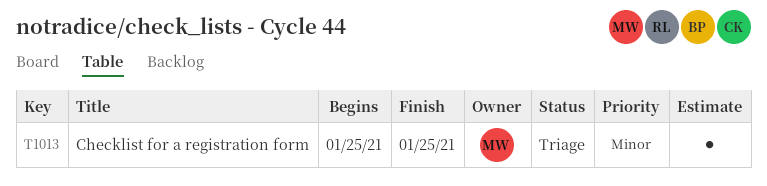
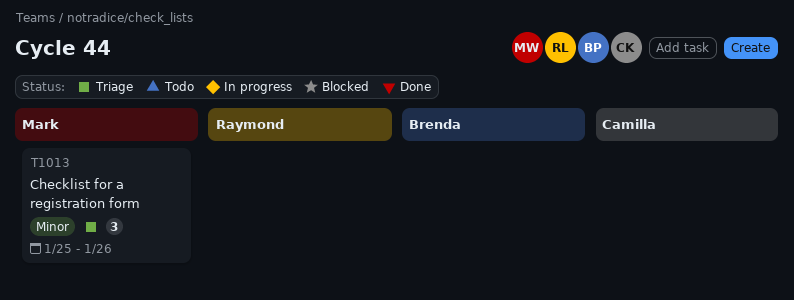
T1013, estimate: 1 -> 3
T1013, due: Jan 25 -> Jan 26

